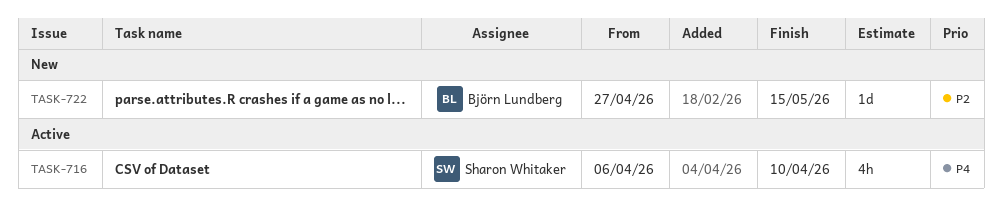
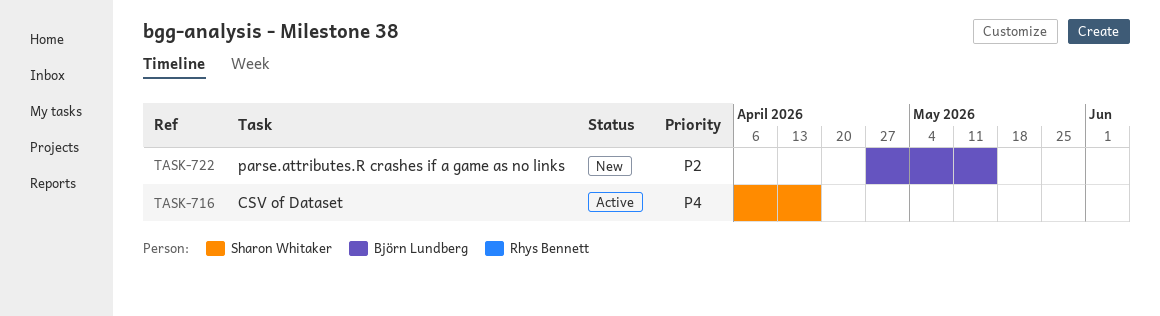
TASK-716, due: Apr 10 -> Apr 17

